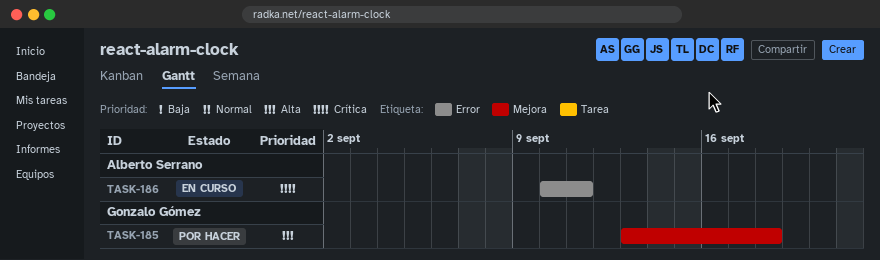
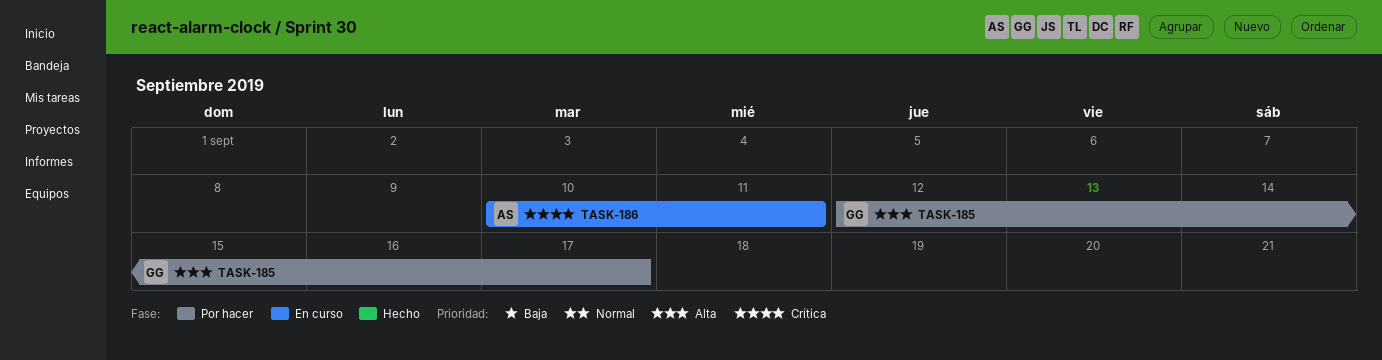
TASK-185, start: Sep 13 -> Sep 12
TASK-185, due: Sep 18 -> Sep 17

